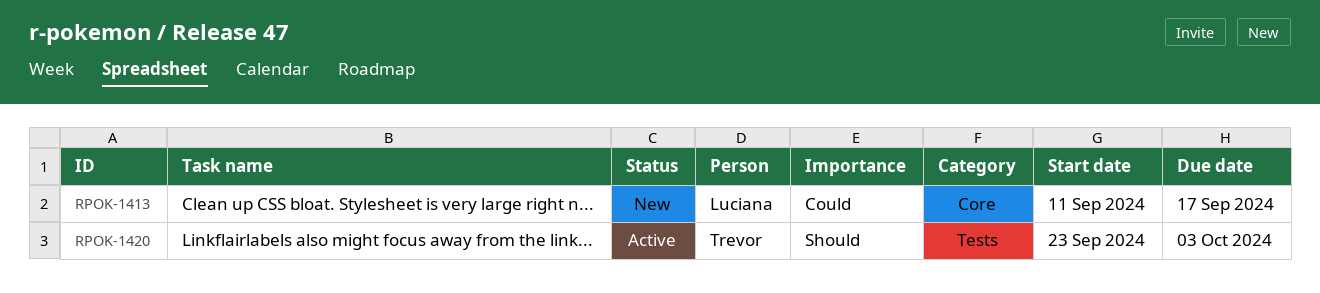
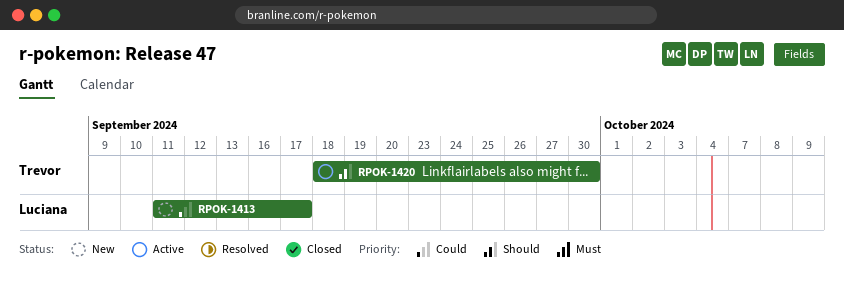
RPOK-1420, start: Sep 23 -> Sep 18
RPOK-1420, due: Oct 3 -> Sep 30

